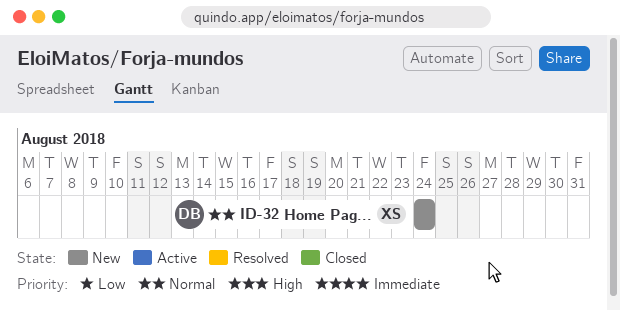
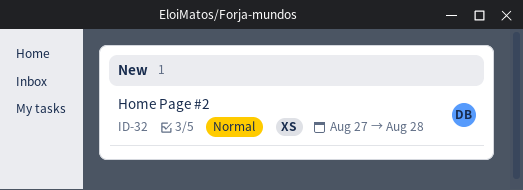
ID-32, start: Aug 24 -> Aug 27
ID-32, due: Aug 24 -> Aug 28

